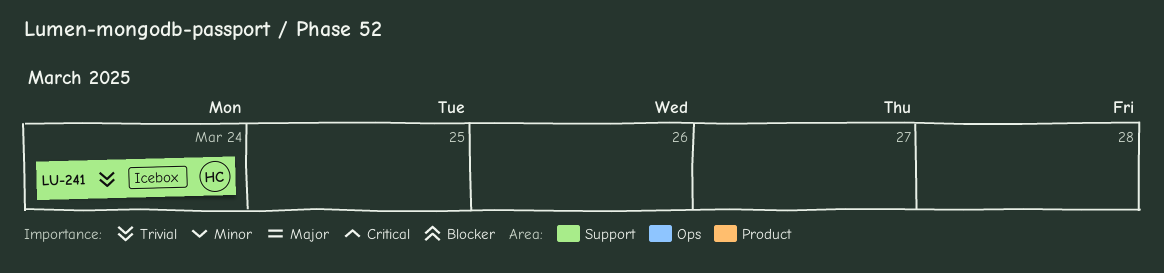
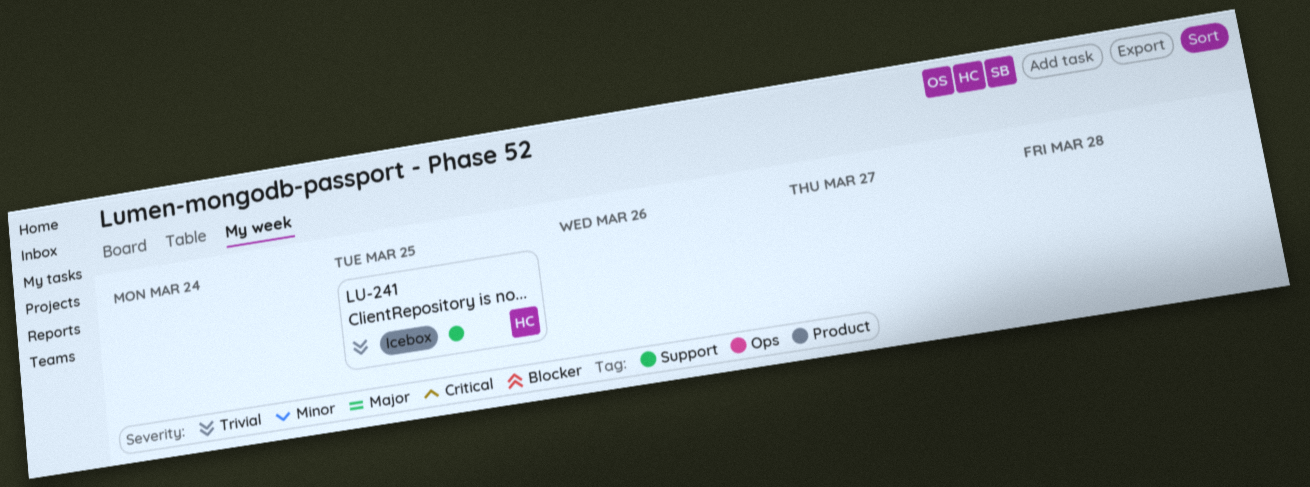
LU-241, due: Mar 24 -> Mar 25

